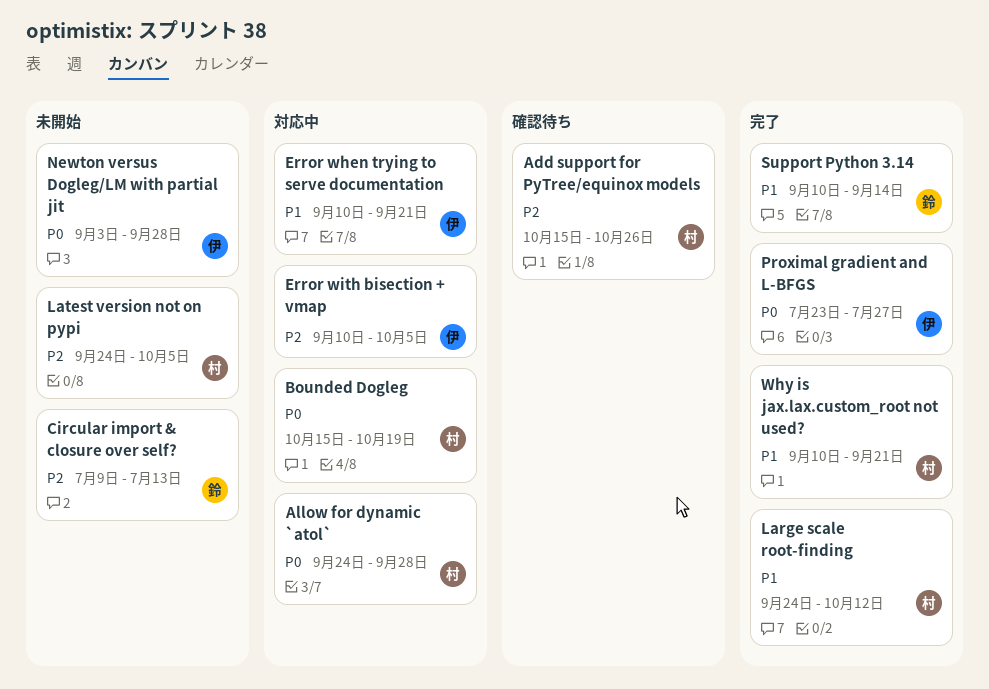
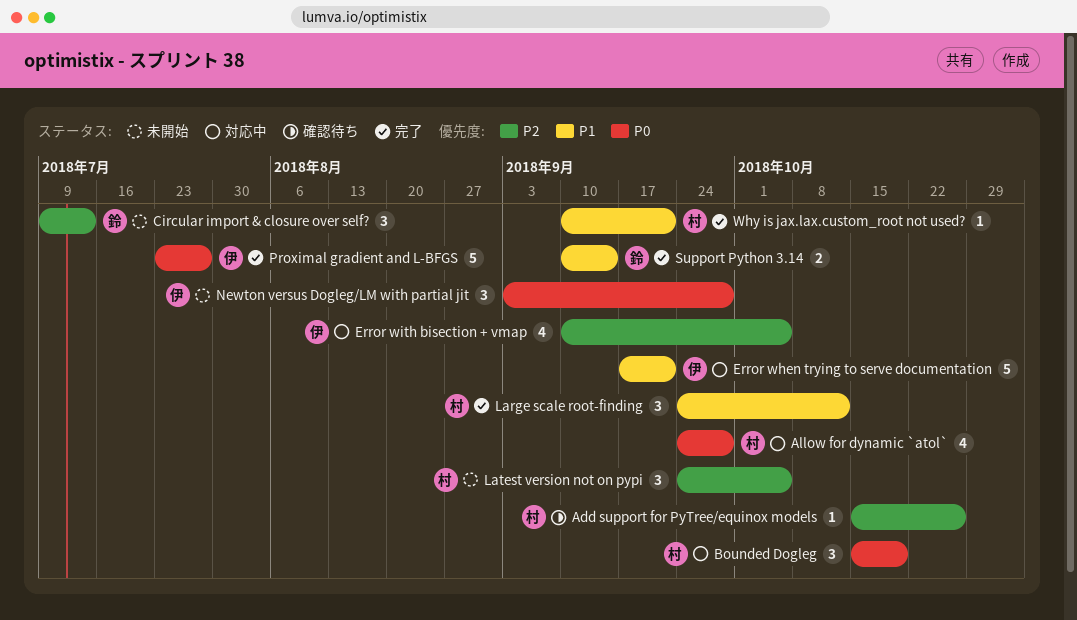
Error when trying to serve documentation, start: Sep 10 -> Sep 17

